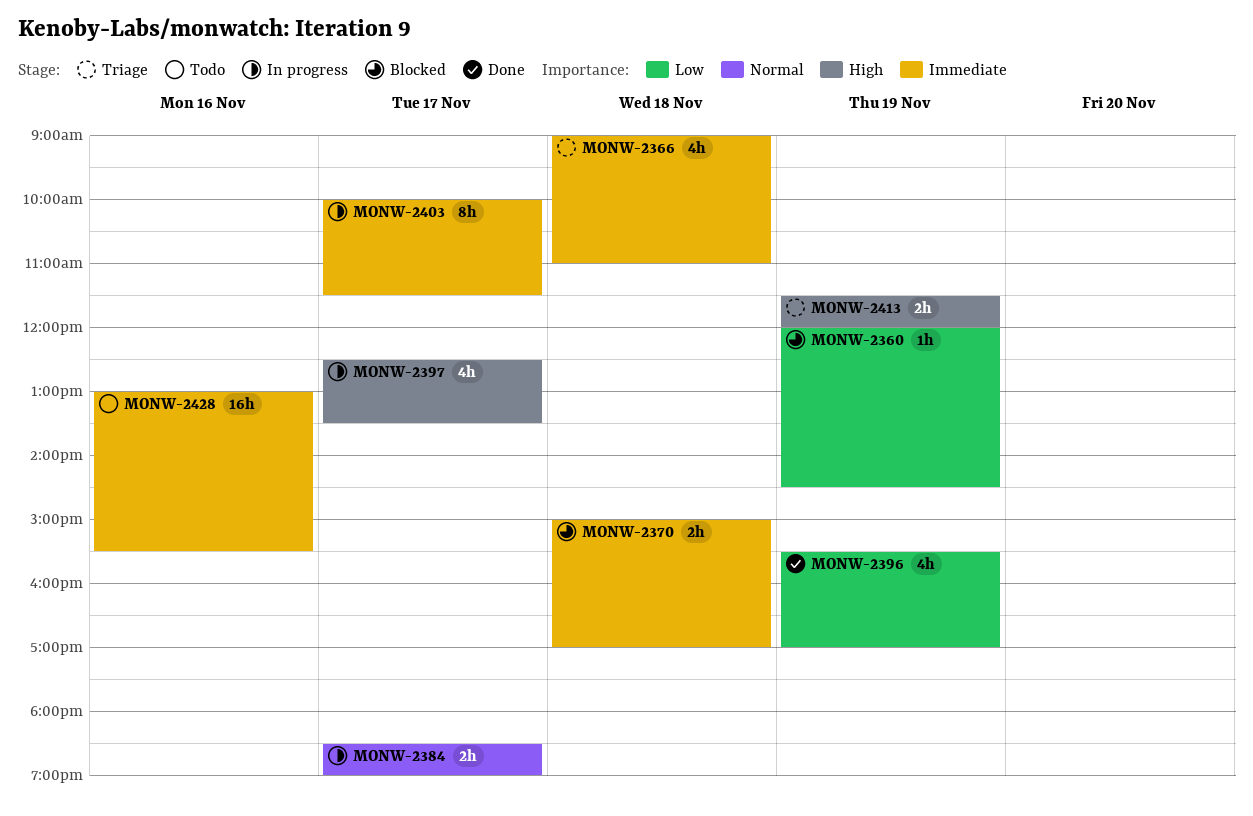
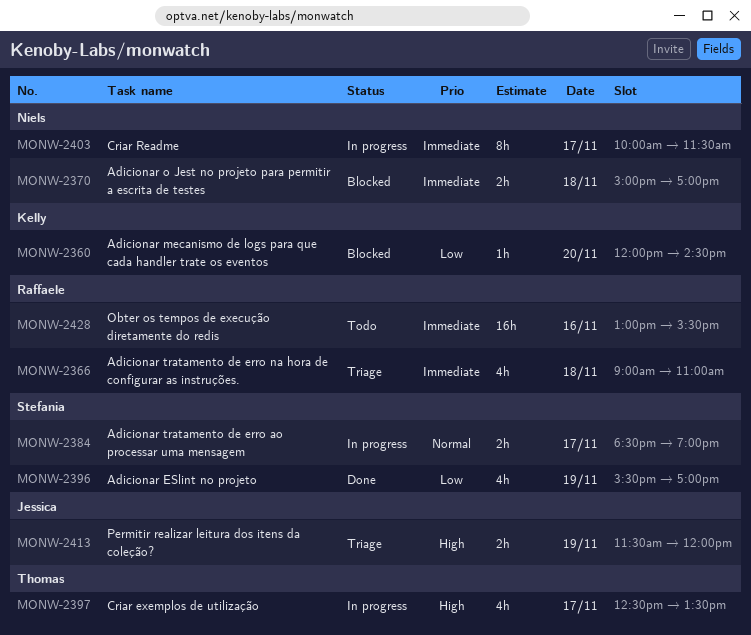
MONW-2360, day: Nov 19 -> Nov 20

